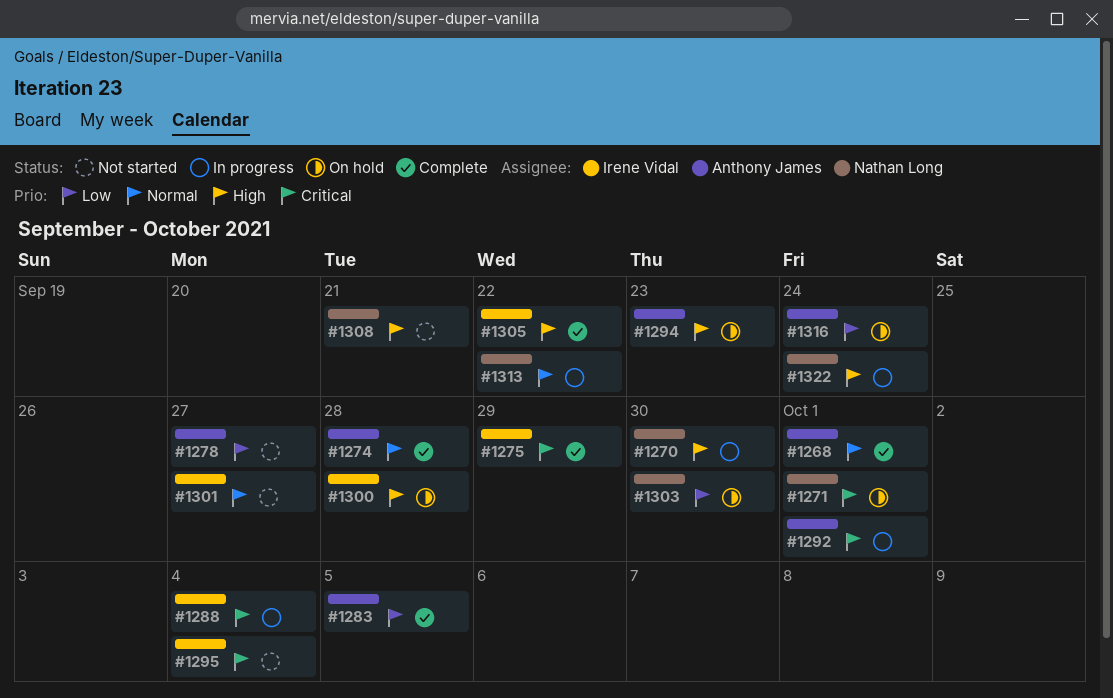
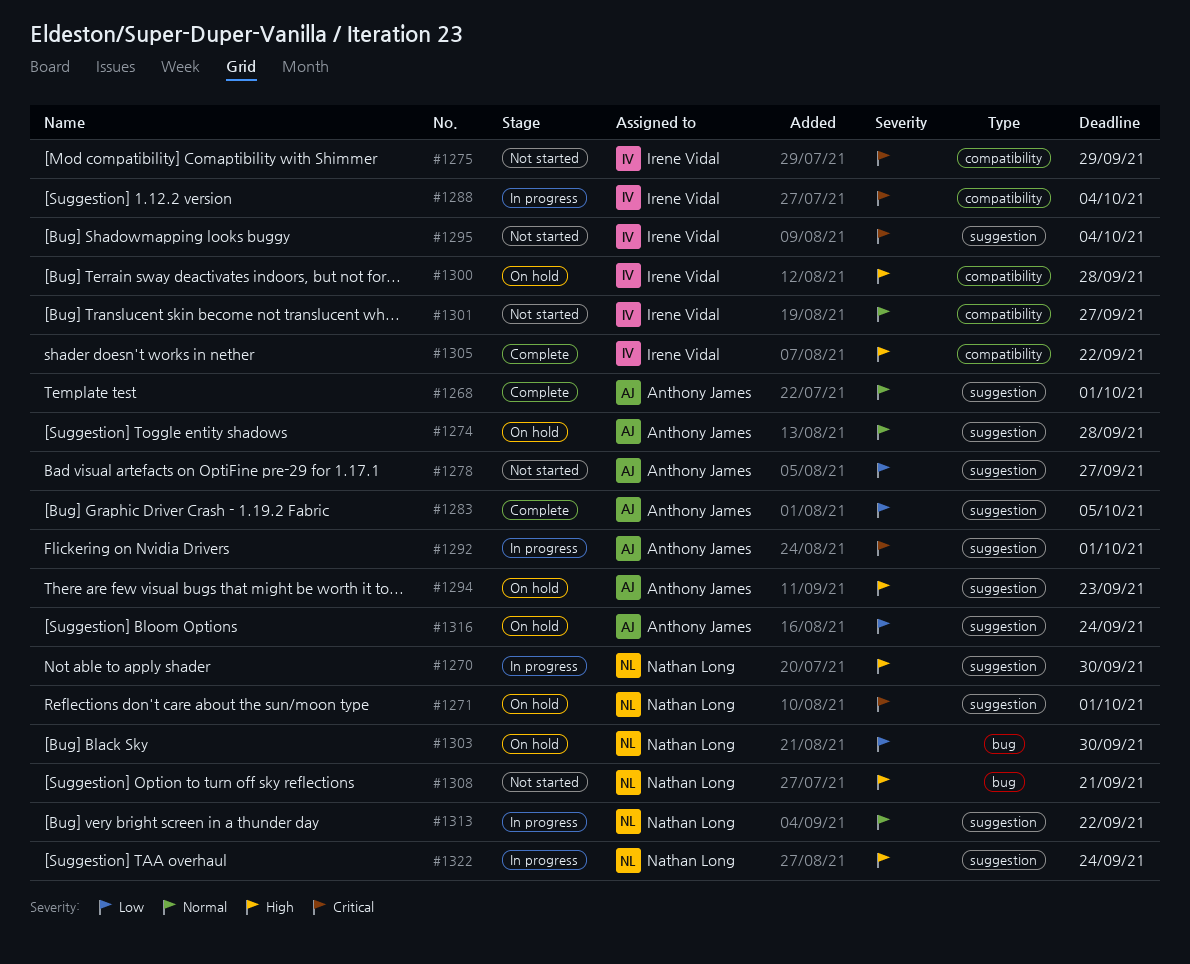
#1274, status: Complete -> On hold
#1275, status: Complete -> Not started

